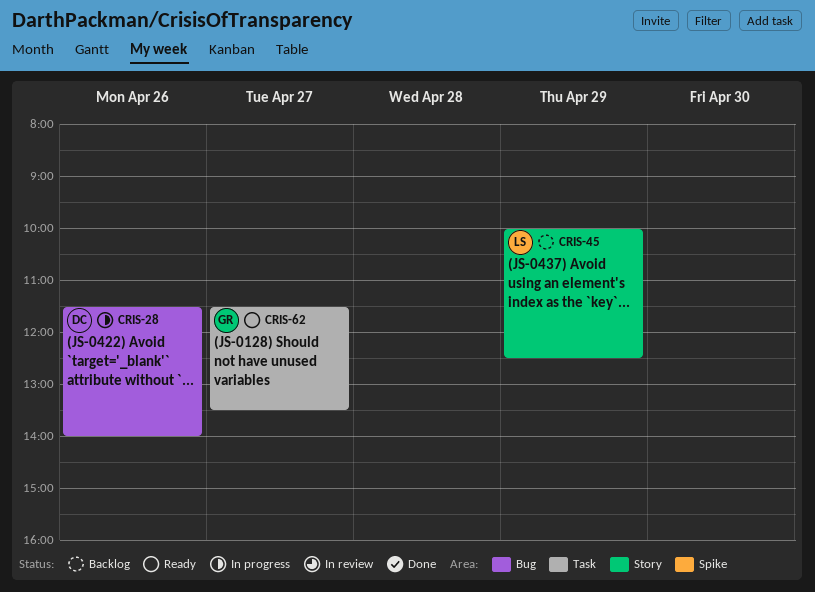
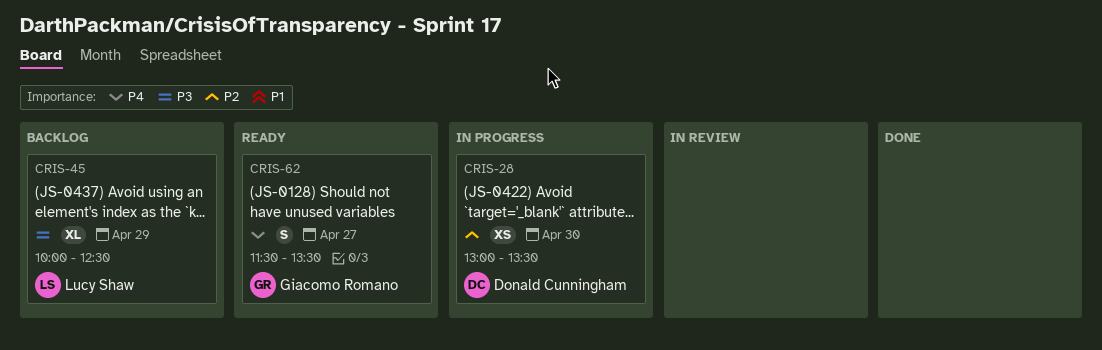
CRIS-28, day: Apr 26 -> Apr 30
CRIS-28, begins: 11:30 -> 13:00
CRIS-28, ends: 14:00 -> 13:30

